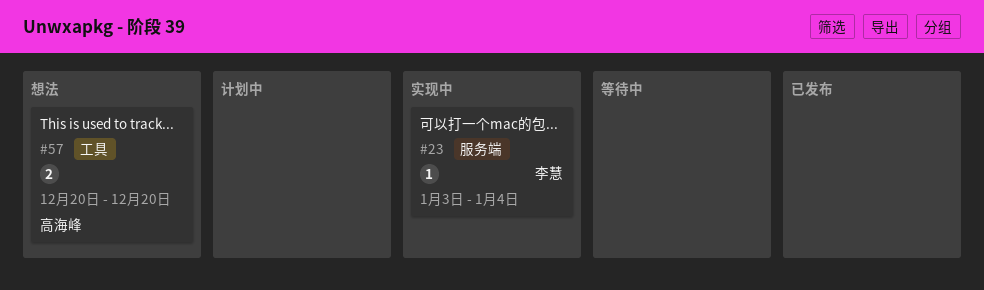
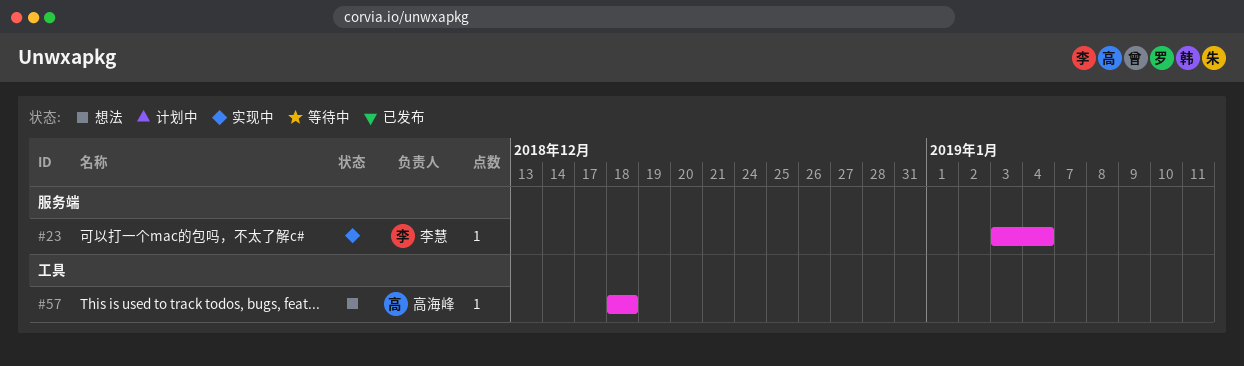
#57, estimate: 2 -> 1
#57, start: Dec 20 -> Dec 18
#57, due: Dec 20 -> Dec 18

